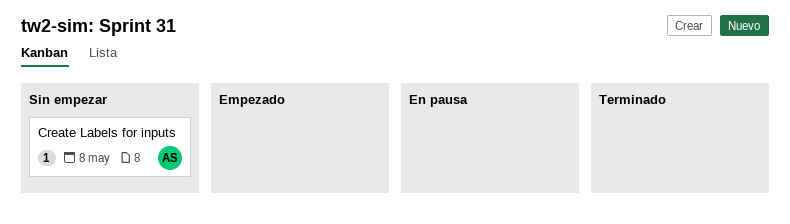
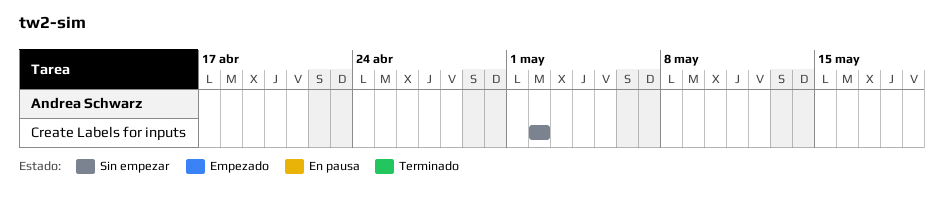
Create Labels for inputs, due: May 8 -> May 2

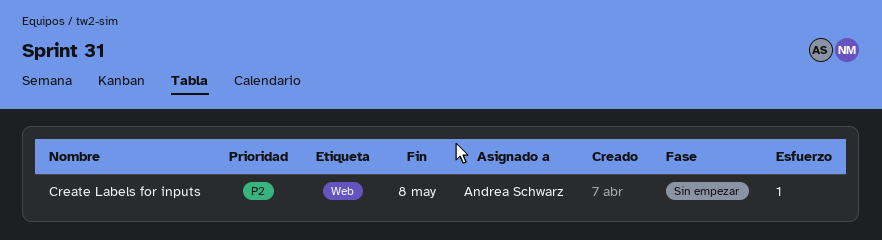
Create Labels for inputs, due: May 2 -> May 8

